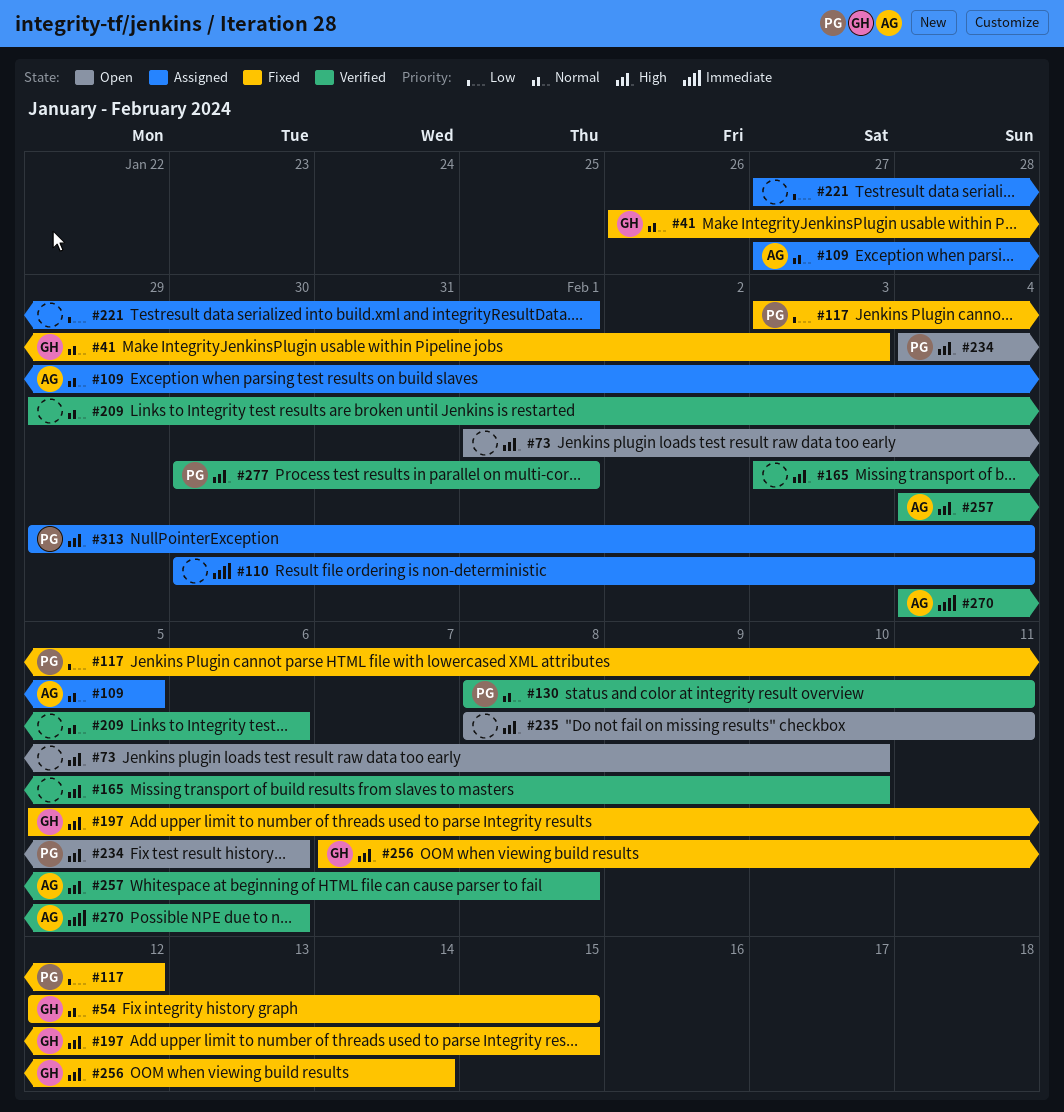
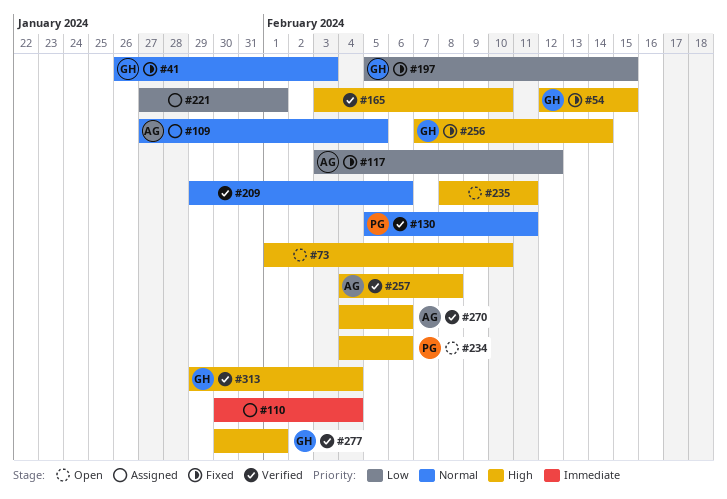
#54, priority: Normal -> High
#117, owner: PG -> AG
#130, start: Feb 8 -> Feb 5
#197, priority: High -> Low
#270, priority: Immediate -> High
#277, owner: PG -> GH
#313, status: Assigned -> Verified
#313, owner: PG -> GH

